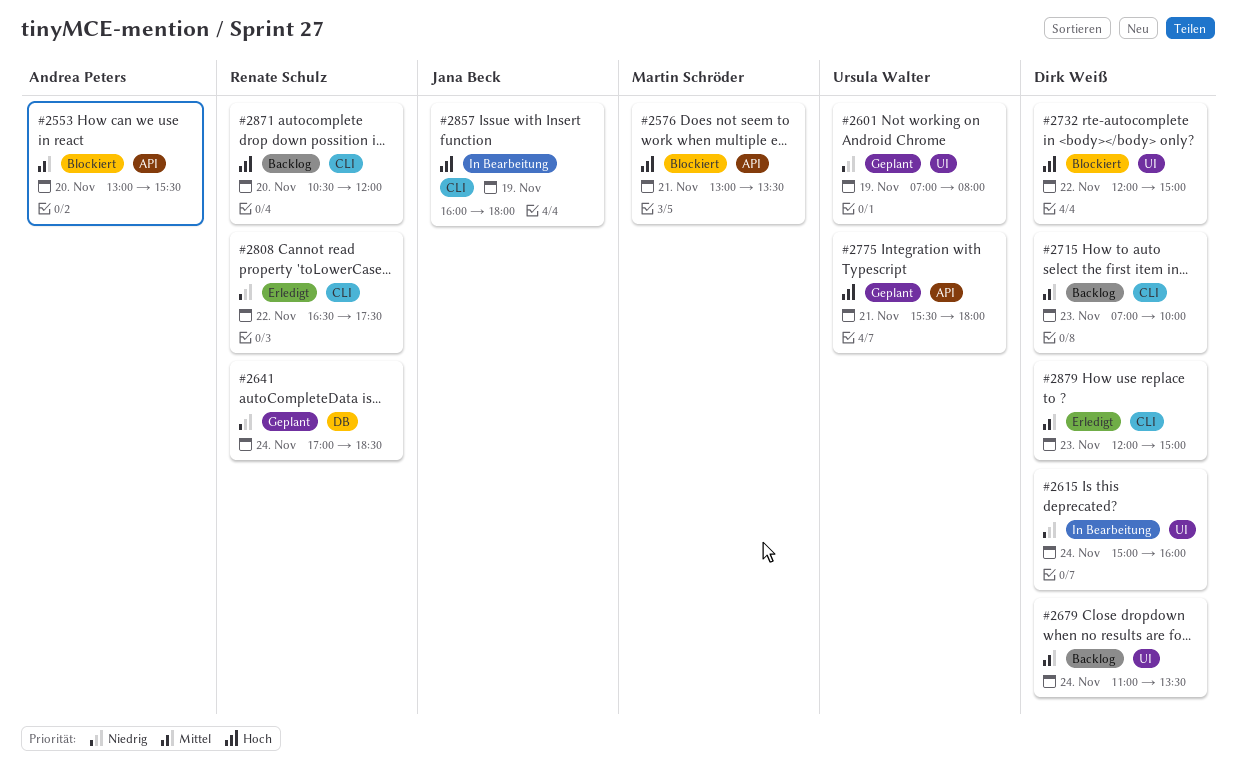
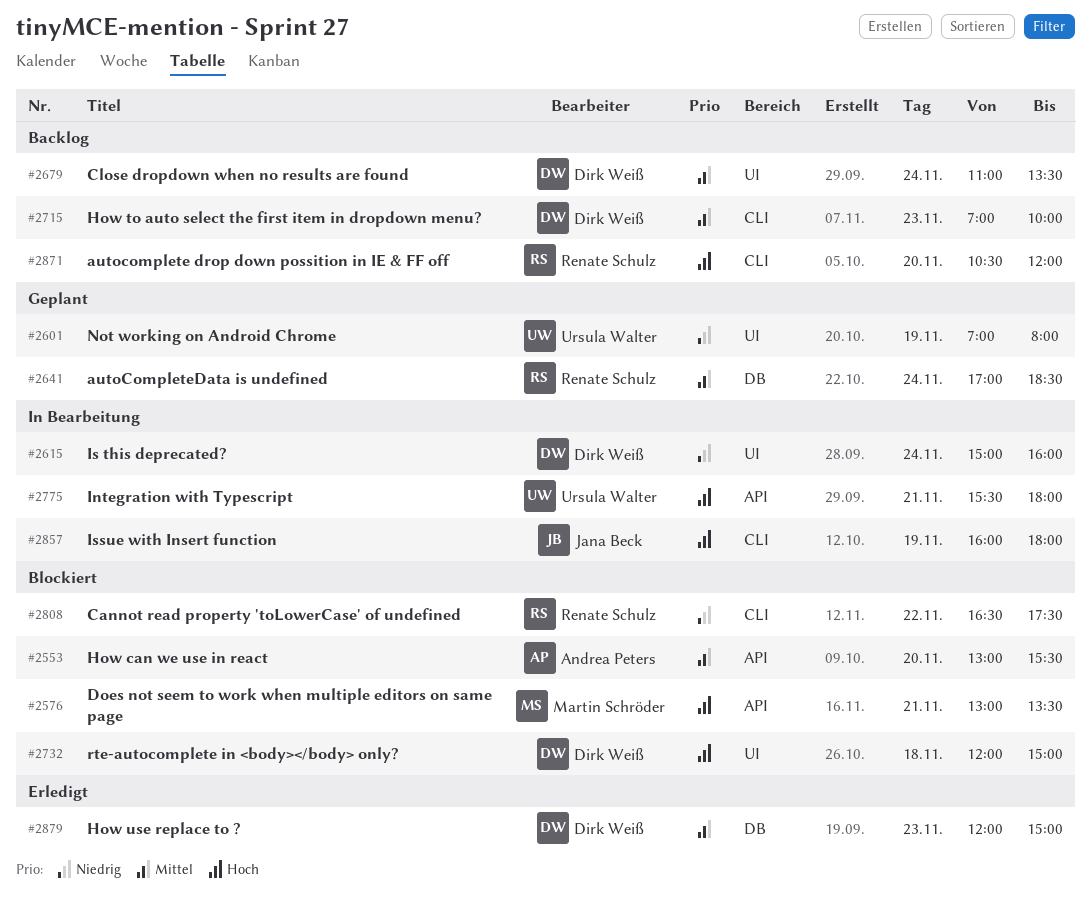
#2641, priority: Niedrig -> Mittel
#2732, day: Nov 22 -> Nov 18
#2775, status: Geplant -> In Bearbeitung
#2808, status: Erledigt -> Blockiert
#2879, label: CLI -> DB

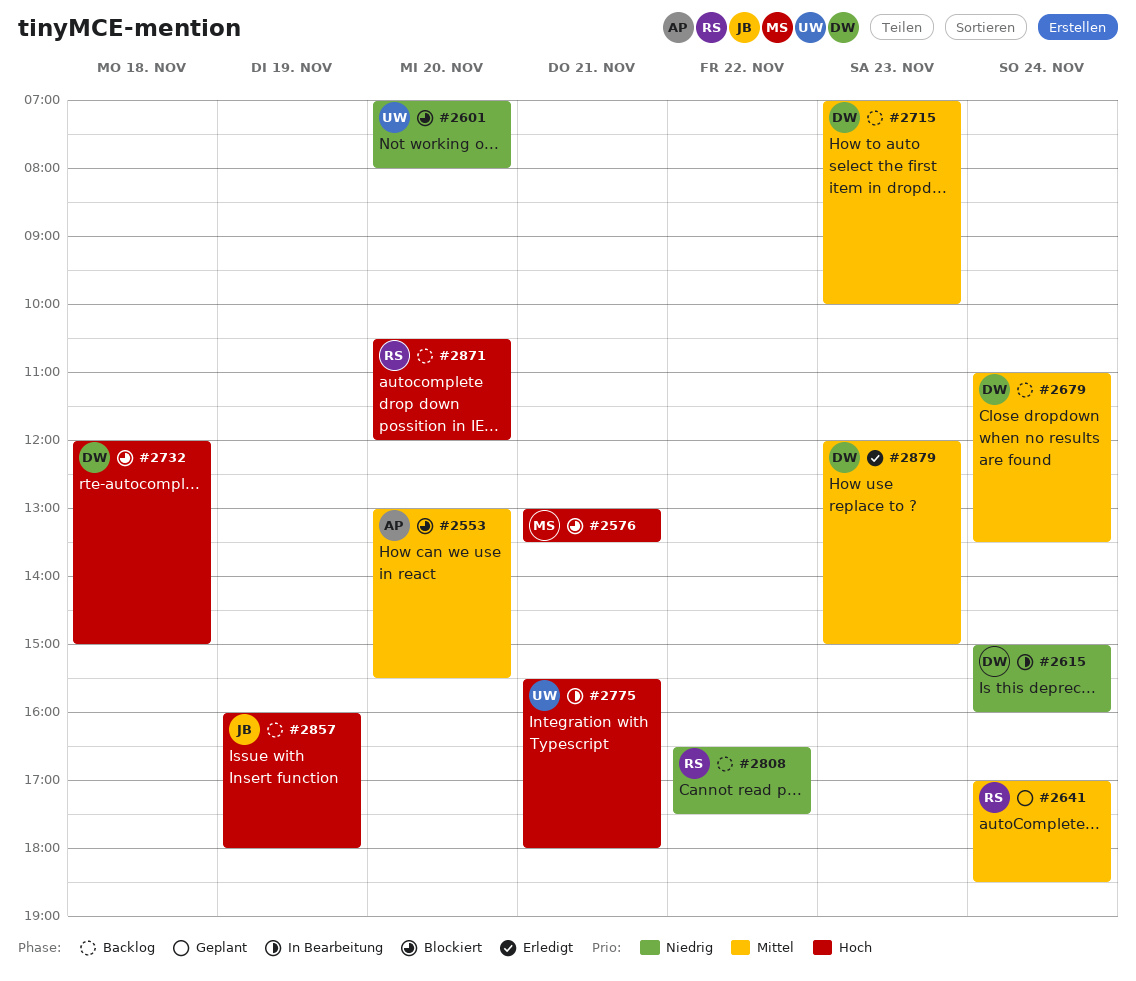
#2601, status: Geplant -> Blockiert
#2601, day: Nov 19 -> Nov 20
#2808, status: Blockiert -> Backlog
#2857, status: In Bearbeitung -> Backlog

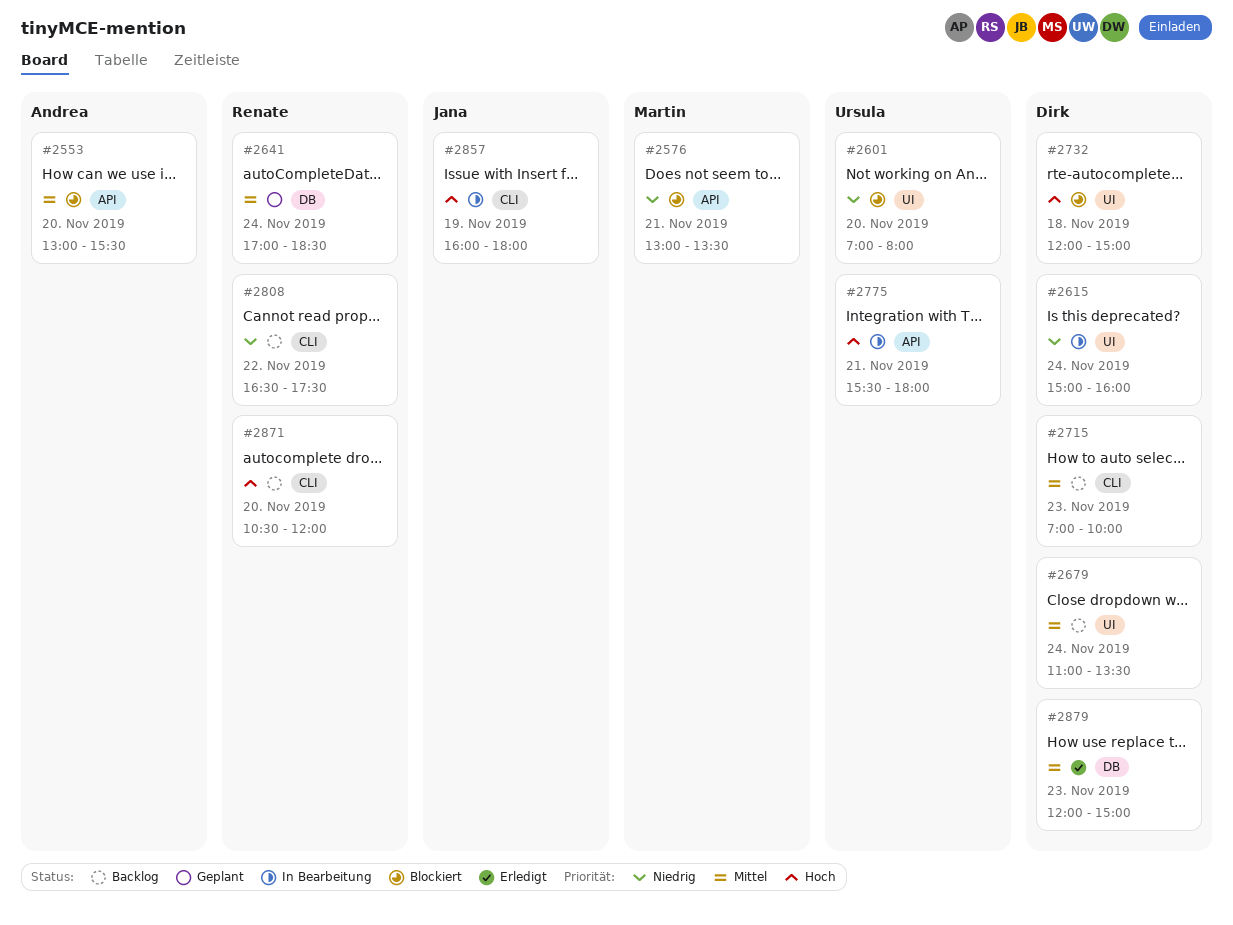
#2576, priority: Hoch -> Niedrig
#2857, status: Backlog -> In Bearbeitung

